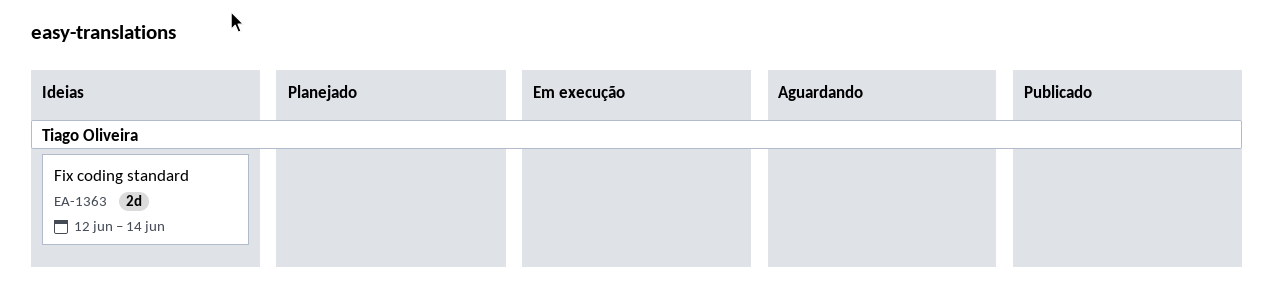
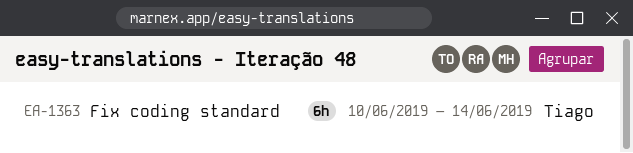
EA-1363, estimate: 2d -> 6h
EA-1363, start: Jun 12 -> Jun 10

